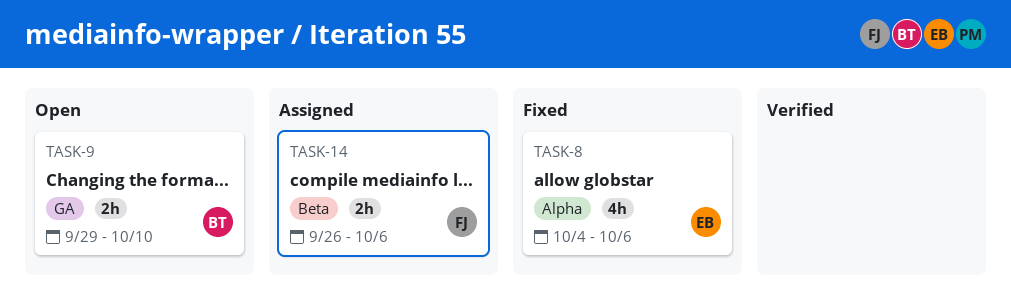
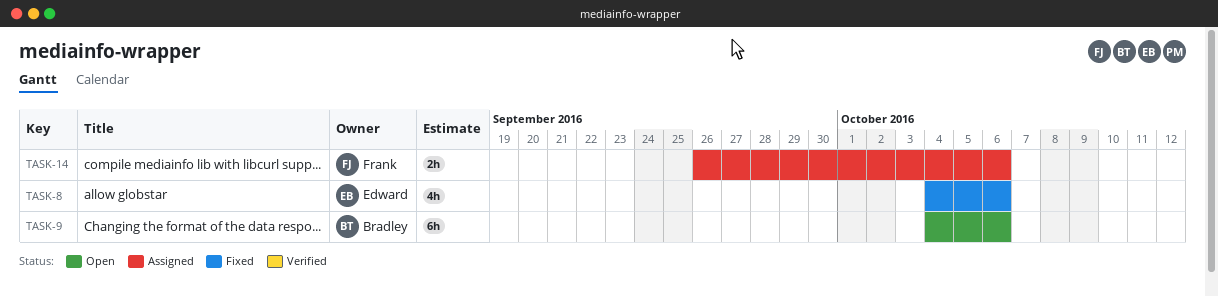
TASK-9, estimate: 2h -> 6h
TASK-9, start: Sep 29 -> Oct 4
TASK-9, due: Oct 10 -> Oct 6

